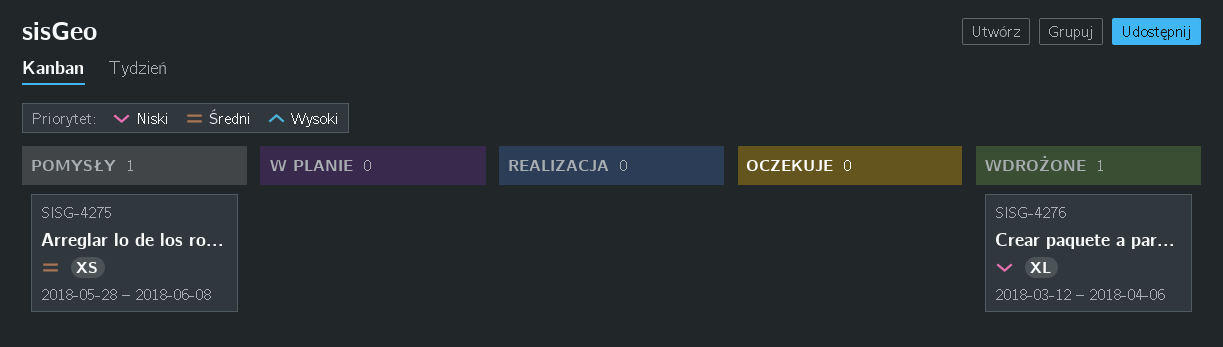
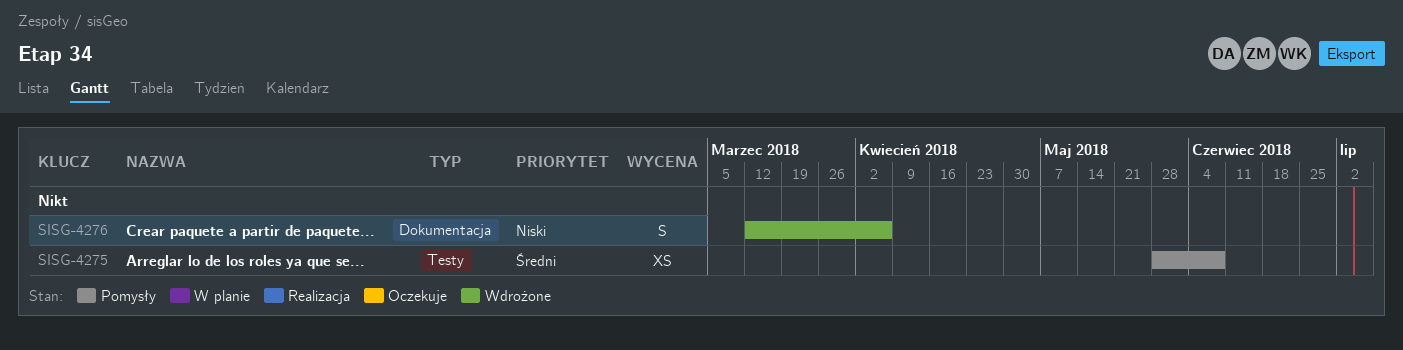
SISG-4276, estimate: XL -> S

